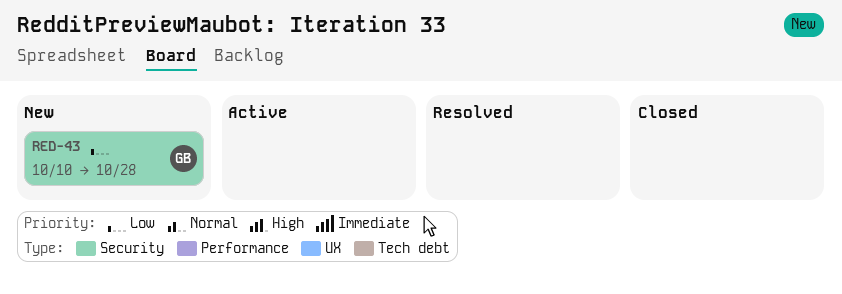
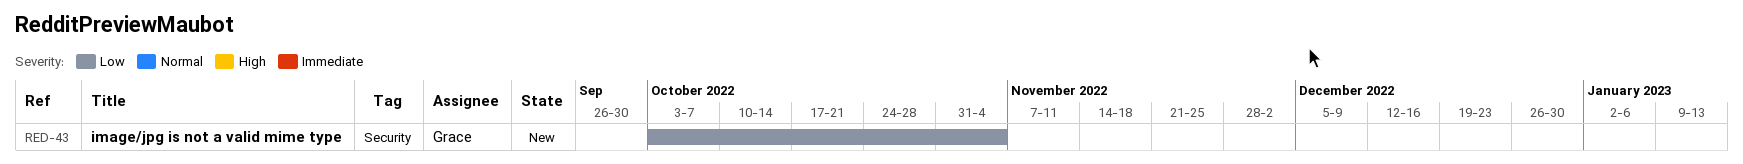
RED-43, start: Oct 10 -> Oct 3
RED-43, due: Oct 28 -> Nov 4

